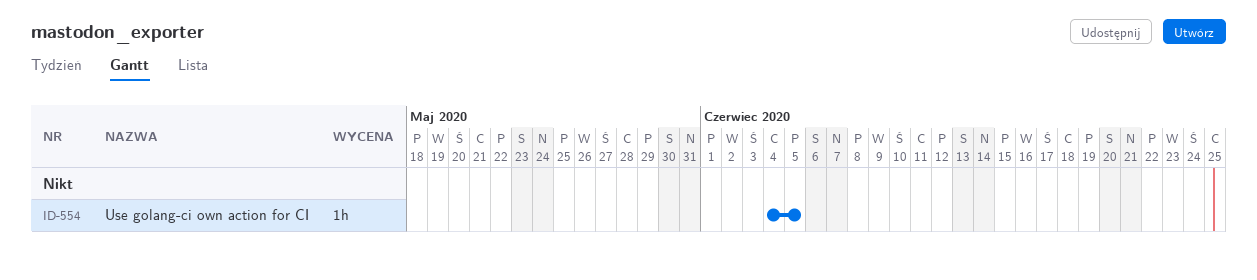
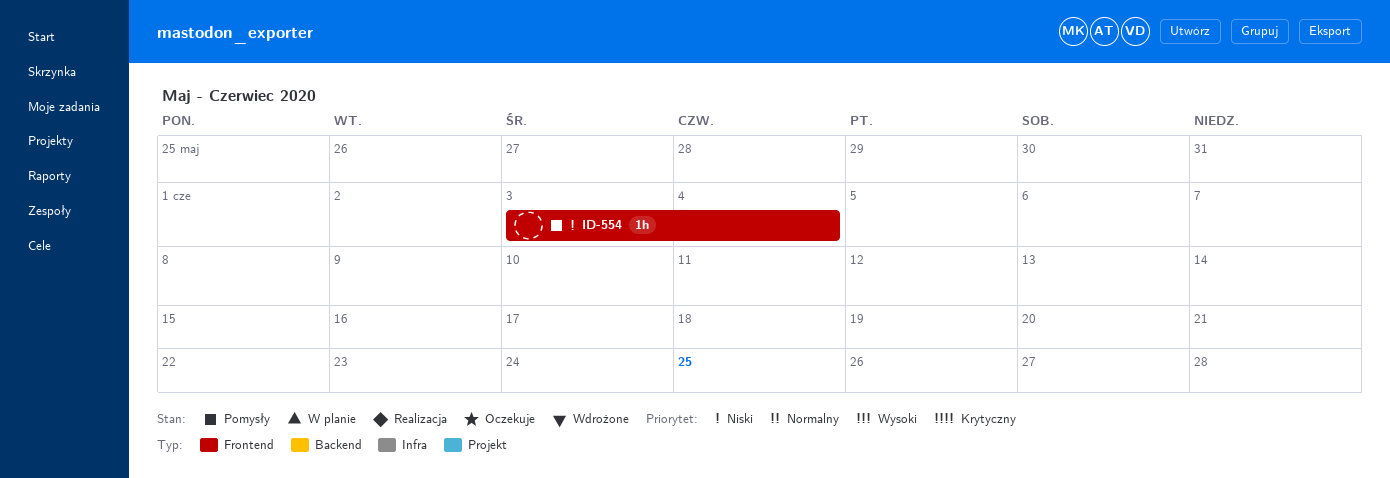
ID-554, start: Jun 4 -> Jun 3
ID-554, due: Jun 5 -> Jun 4

